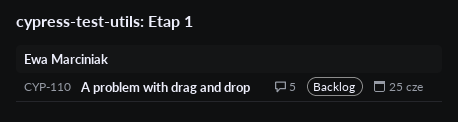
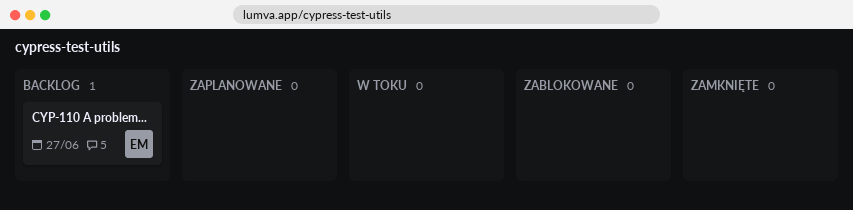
CYP-110, due: Jun 25 -> Jun 27

